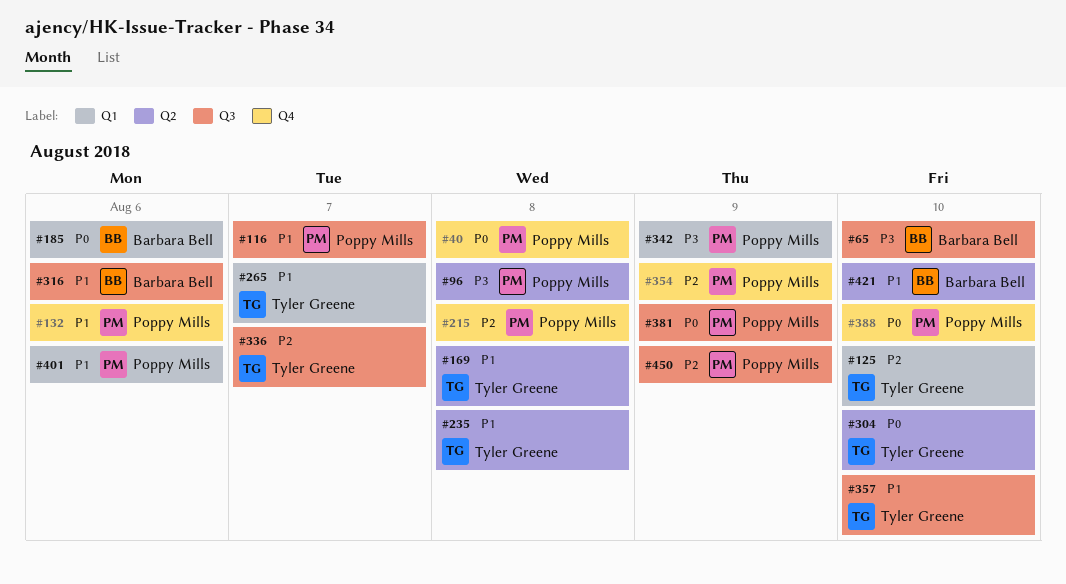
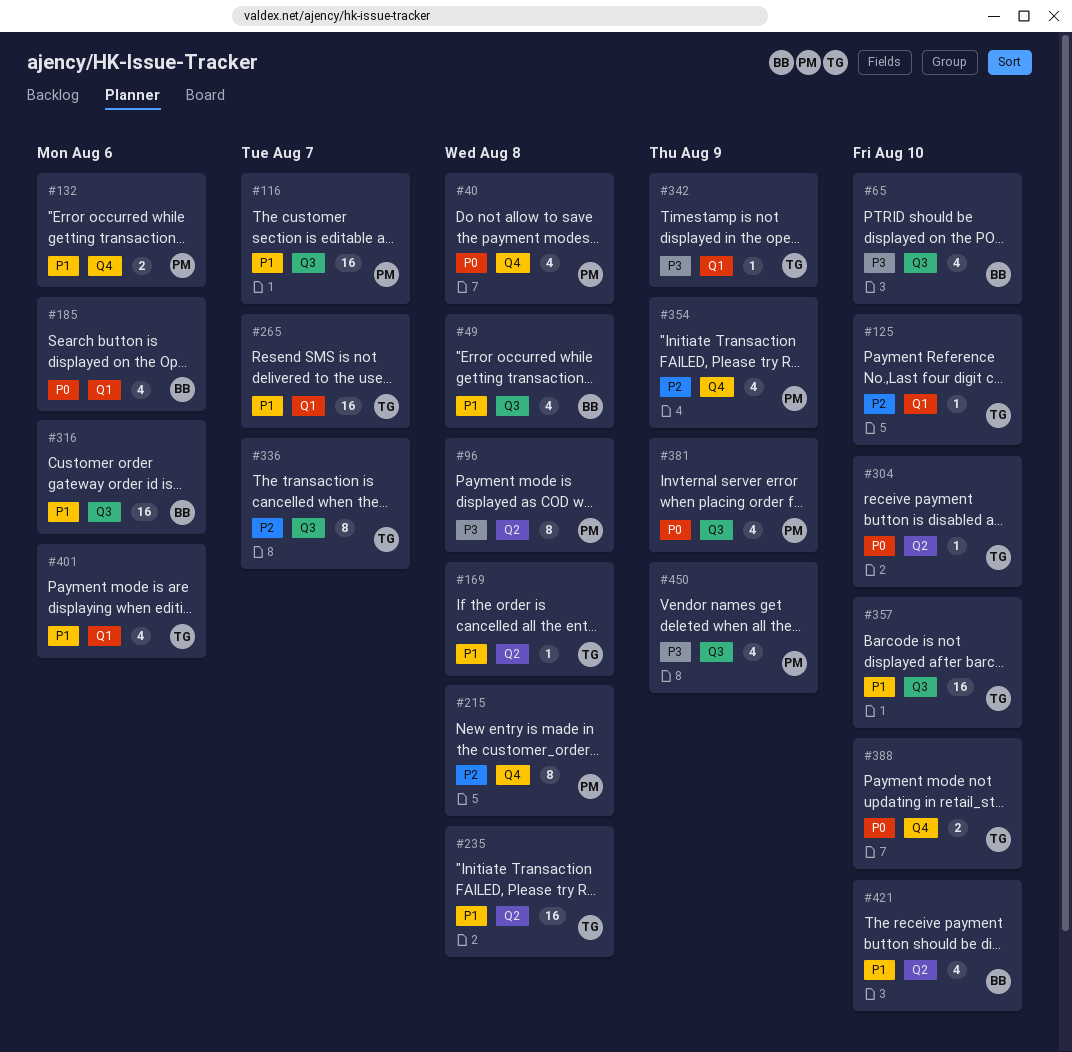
#49: none -> present
#342, owner: Poppy Mills -> Tyler Greene
#388, owner: Poppy Mills -> Tyler Greene
#401, owner: Poppy Mills -> Tyler Greene
#450, priority: P2 -> P3

